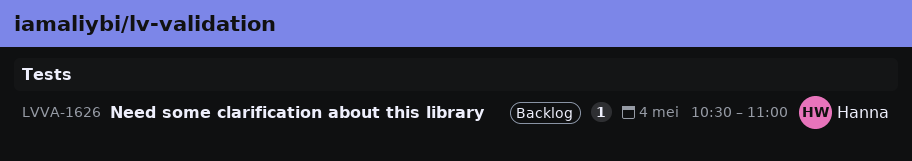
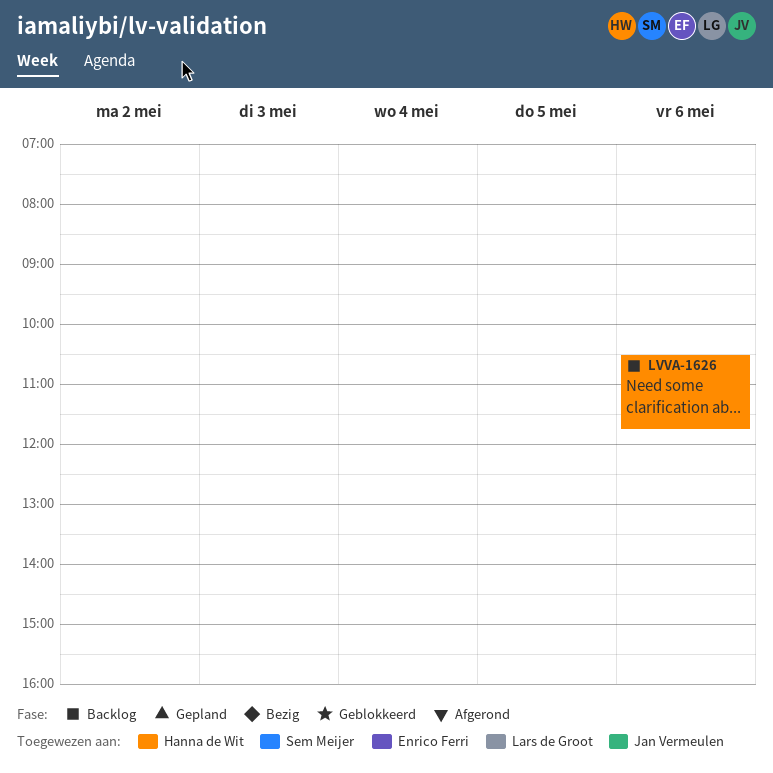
LVVA-1626, day: May 4 -> May 6
LVVA-1626, ends: 11:00 -> 11:45

